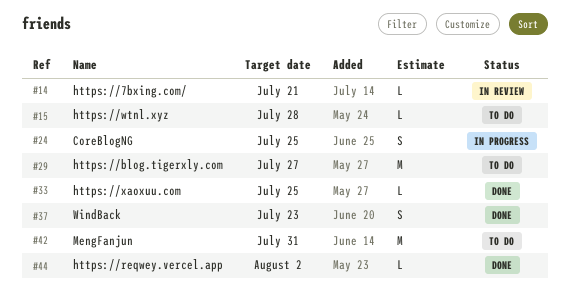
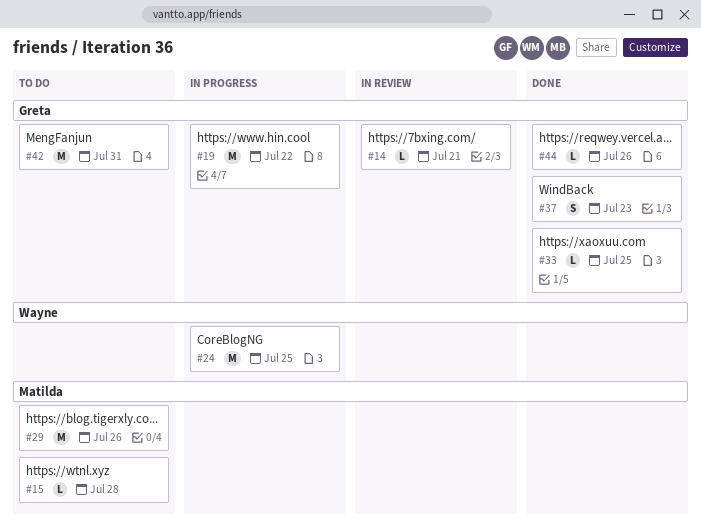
#19: none -> present
#24, estimate: S -> M
#29, due: Jul 27 -> Jul 26
#44, due: Aug 2 -> Jul 26

